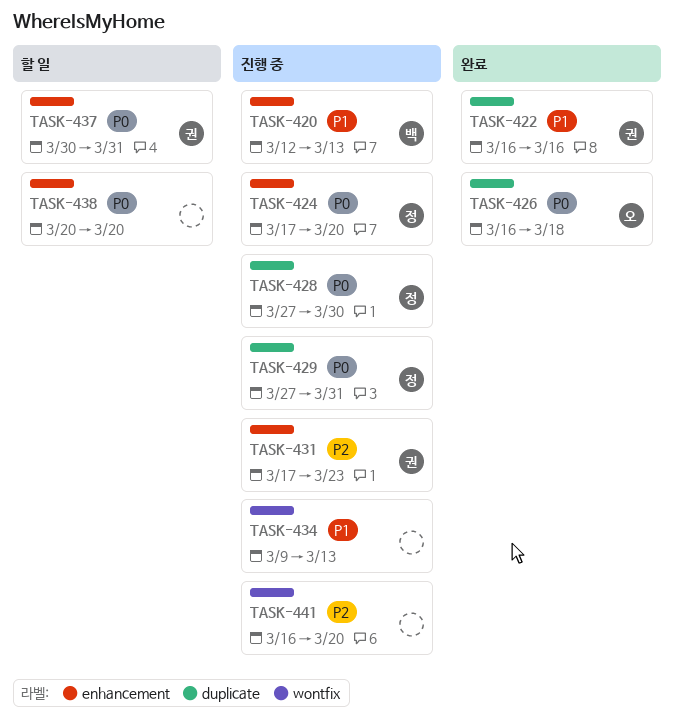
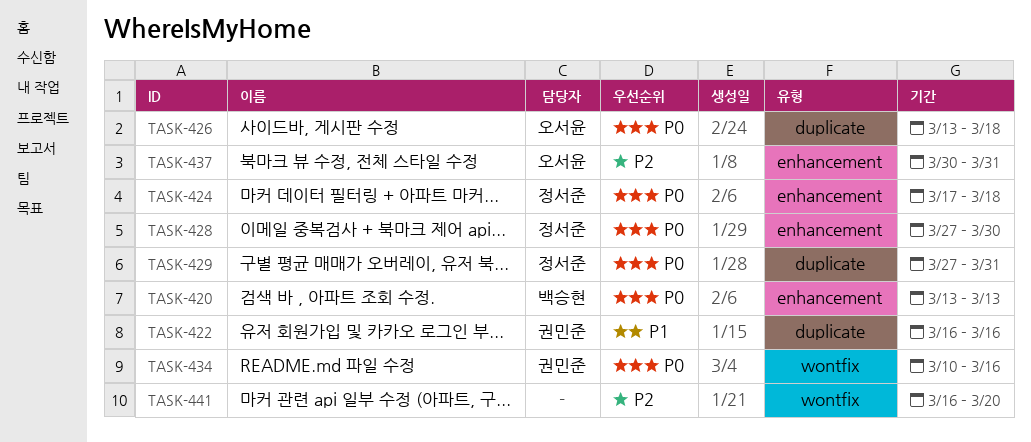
TASK-420, priority: P1 -> P0
TASK-420, start: Mar 12 -> Mar 13
TASK-424, due: Mar 20 -> Mar 18
TASK-426, start: Mar 16 -> Mar 13
TASK-428, label: duplicate -> enhancement
TASK-431: present -> none
TASK-434, owner: none -> 권민준
TASK-434, priority: P1 -> P0
TASK-434, start: Mar 9 -> Mar 10
TASK-434, due: Mar 13 -> Mar 16
TASK-437, owner: 권민준 -> 오서윤
TASK-437, priority: P0 -> P2
TASK-438: present -> none

